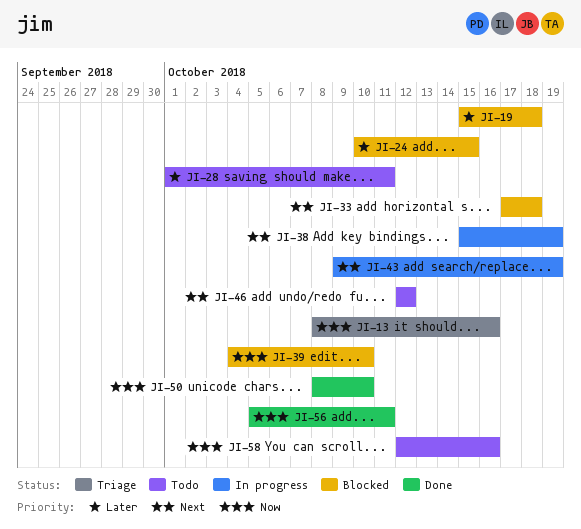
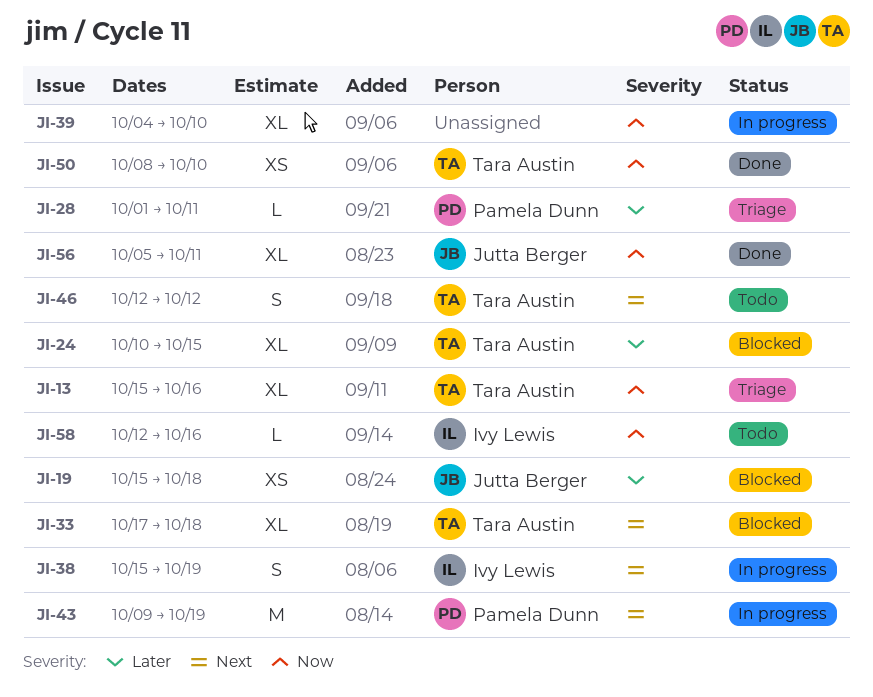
JI-13, start: Oct 8 -> Oct 15
JI-28, status: Todo -> Triage
JI-39, status: Blocked -> In progress

